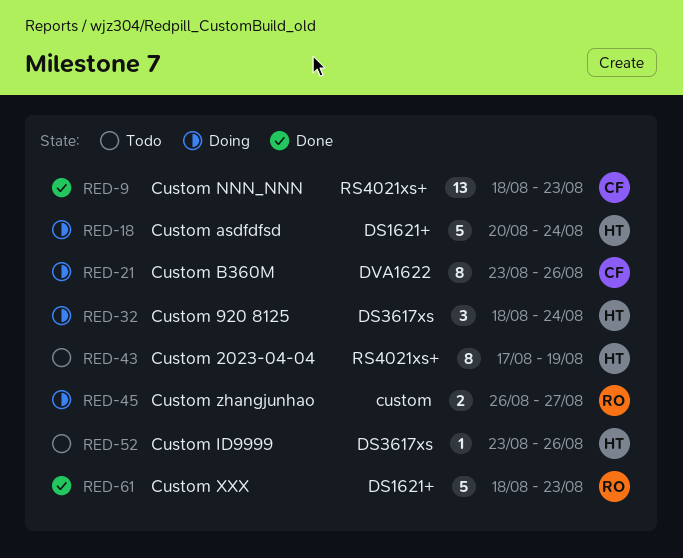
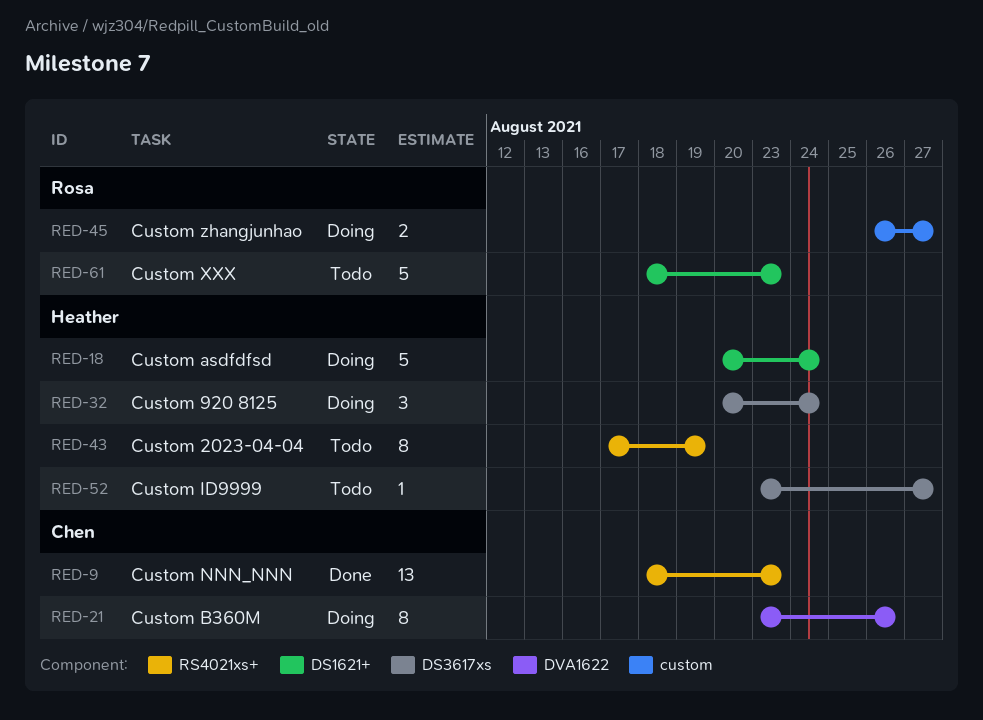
RED-32, start: Aug 18 -> Aug 20
RED-52, due: Aug 26 -> Aug 27
RED-61, status: Done -> Todo

